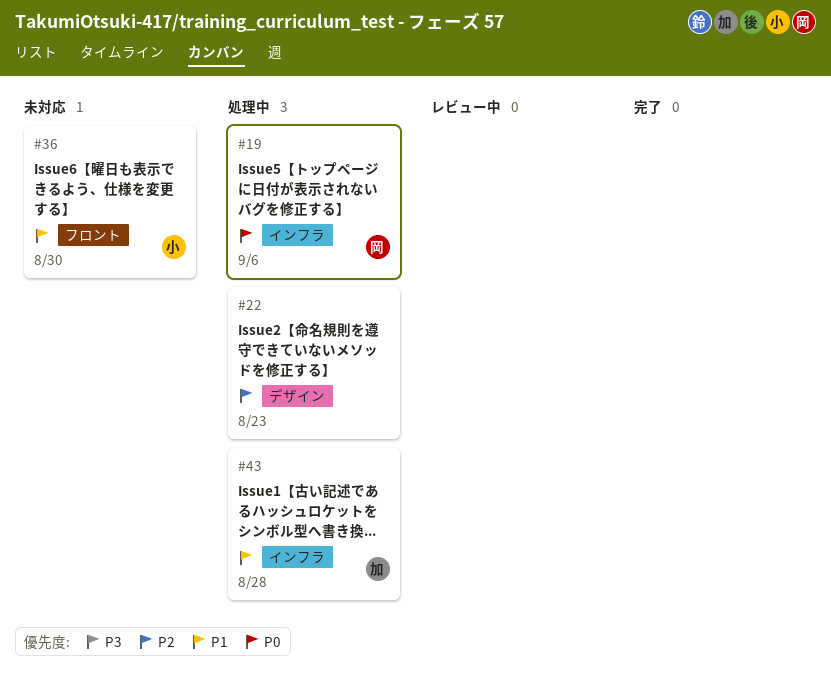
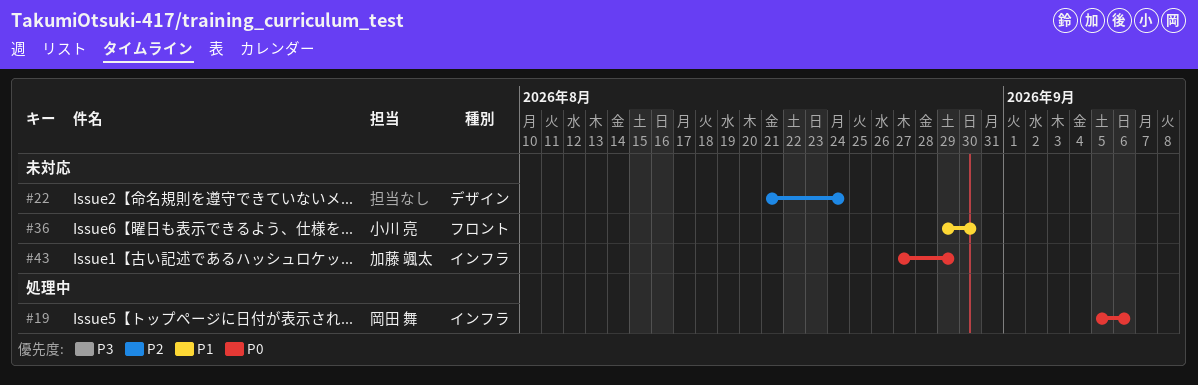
#22, status: 処理中 -> 未対応
#22, due: Aug 23 -> Aug 24
#43, status: 処理中 -> 未対応
#43, priority: P1 -> P0
#43, due: Aug 28 -> Aug 29

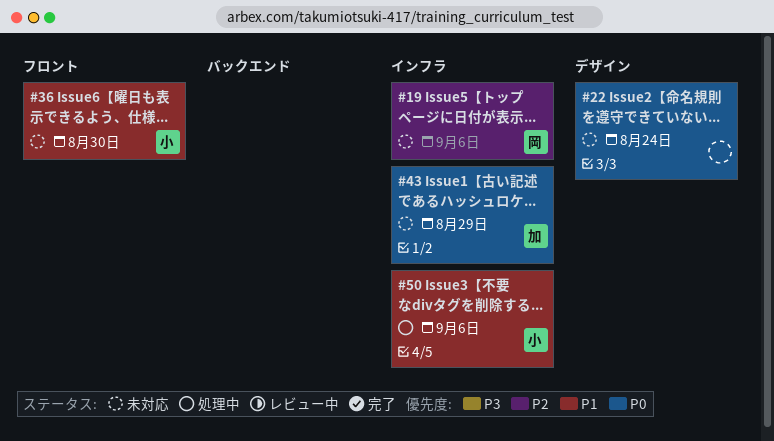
#19, status: 処理中 -> 未対応
#19, priority: P0 -> P2
#22, priority: P2 -> P0
#50: none -> present

